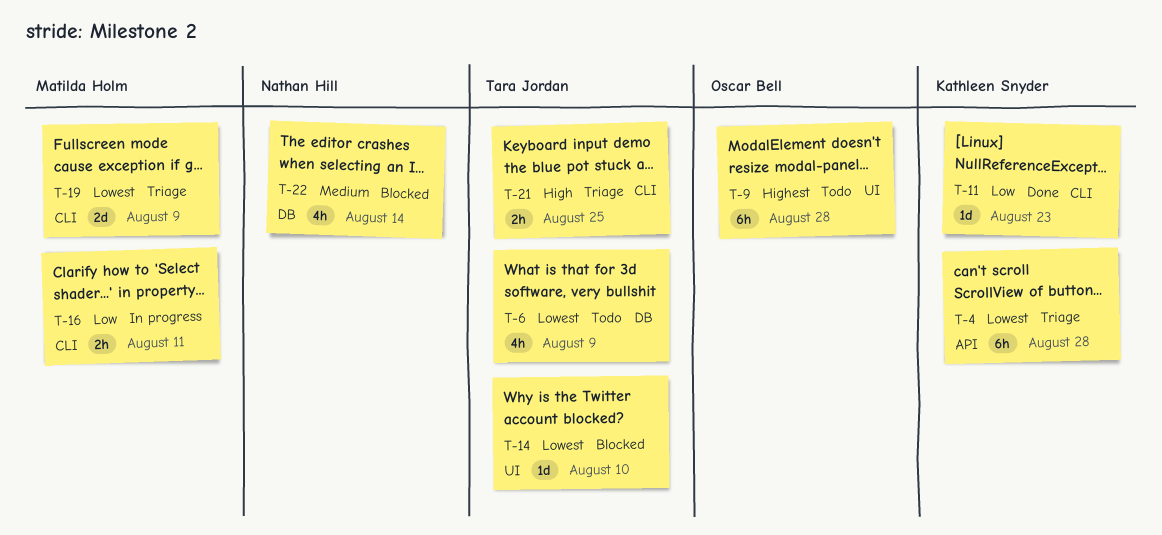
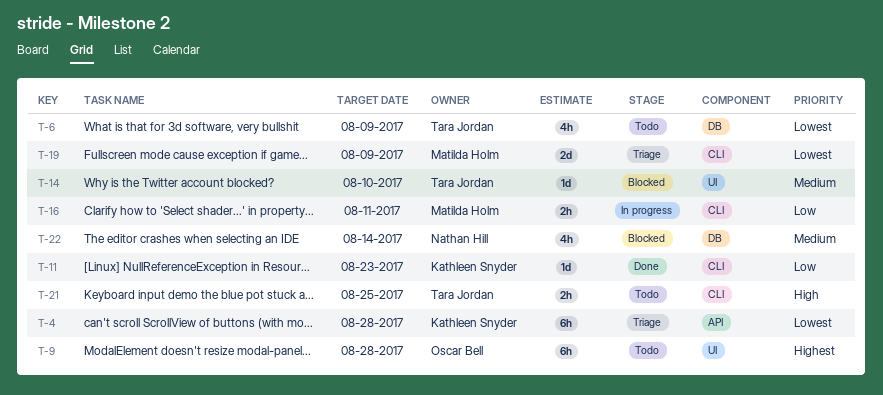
T-14, priority: Lowest -> Medium
T-21, status: Triage -> Todo

